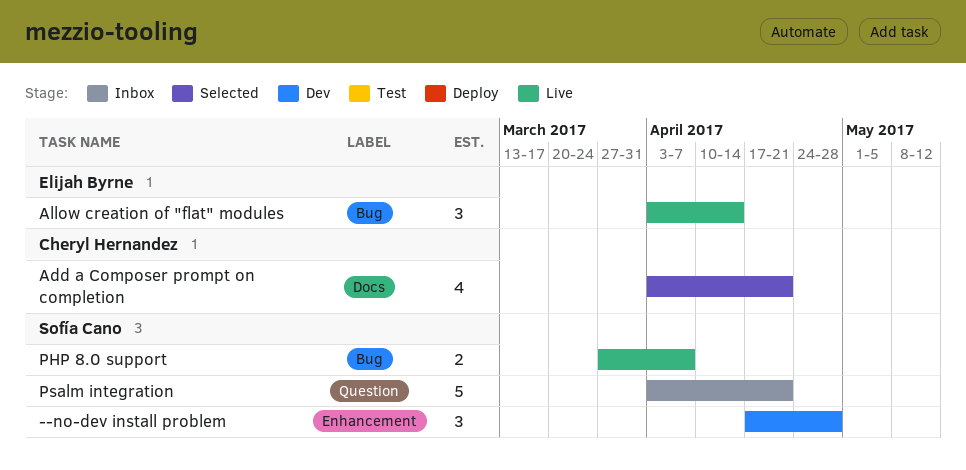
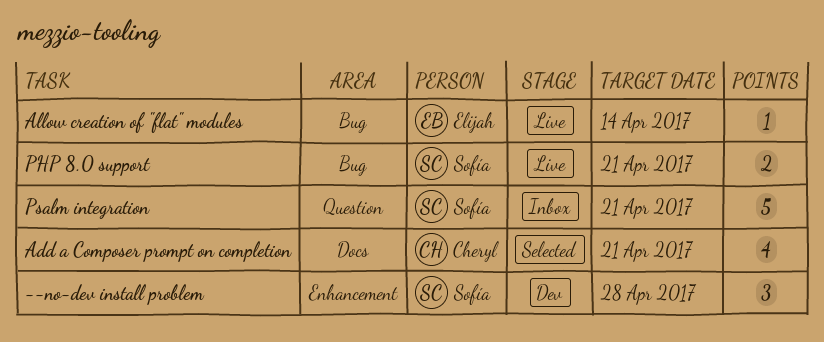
Allow creation of "flat" modules, estimate: 3 -> 1
PHP 8.0 support, due: Apr 7 -> Apr 21

